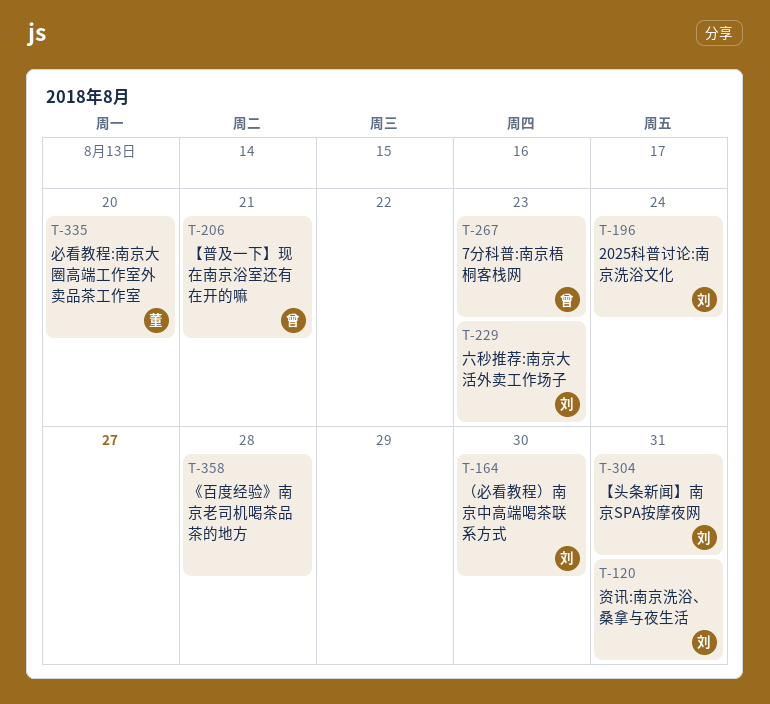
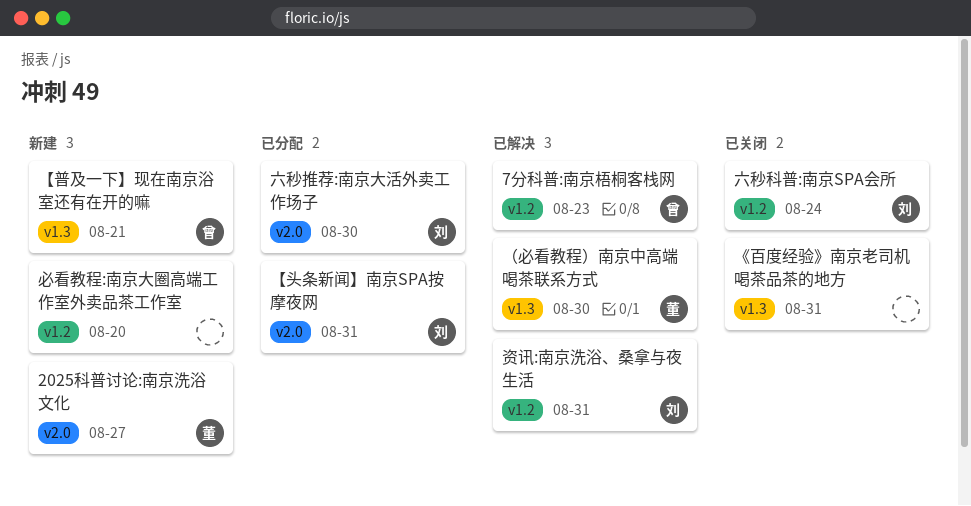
2025科普讨论:南京洗浴文化, owner: 刘 -> 董
2025科普讨论:南京洗浴文化, due: Aug 24 -> Aug 27
《百度经验》南京老司机喝茶品茶的地方, due: Aug 28 -> Aug 31
六秒推荐:南京大活外卖工作场子, due: Aug 23 -> Aug 30
六秒科普:南京SPA会所: none -> present
必看教程:南京大圈高端工作室外卖品茶工作室, owner: 董 -> none
（必看教程）南京中高端喝茶联系方式, owner: 刘 -> 董

